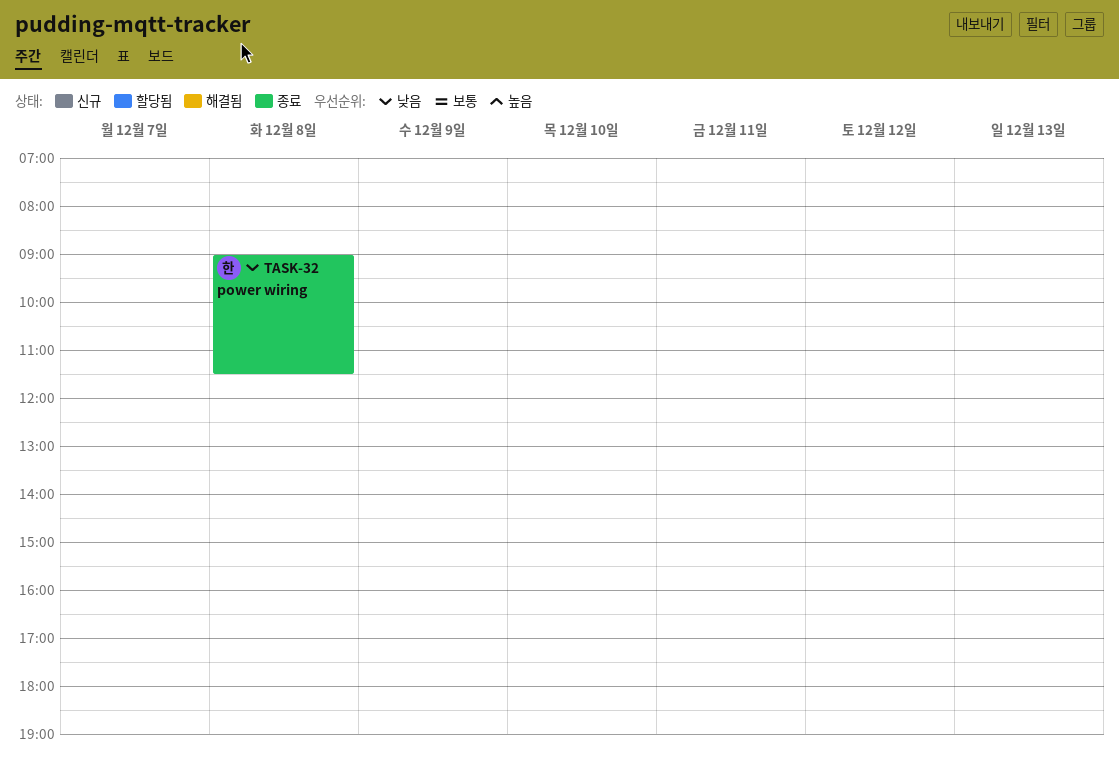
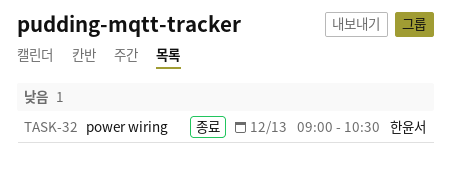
TASK-32, day: Dec 8 -> Dec 13
TASK-32, ends: 11:30 -> 10:30

